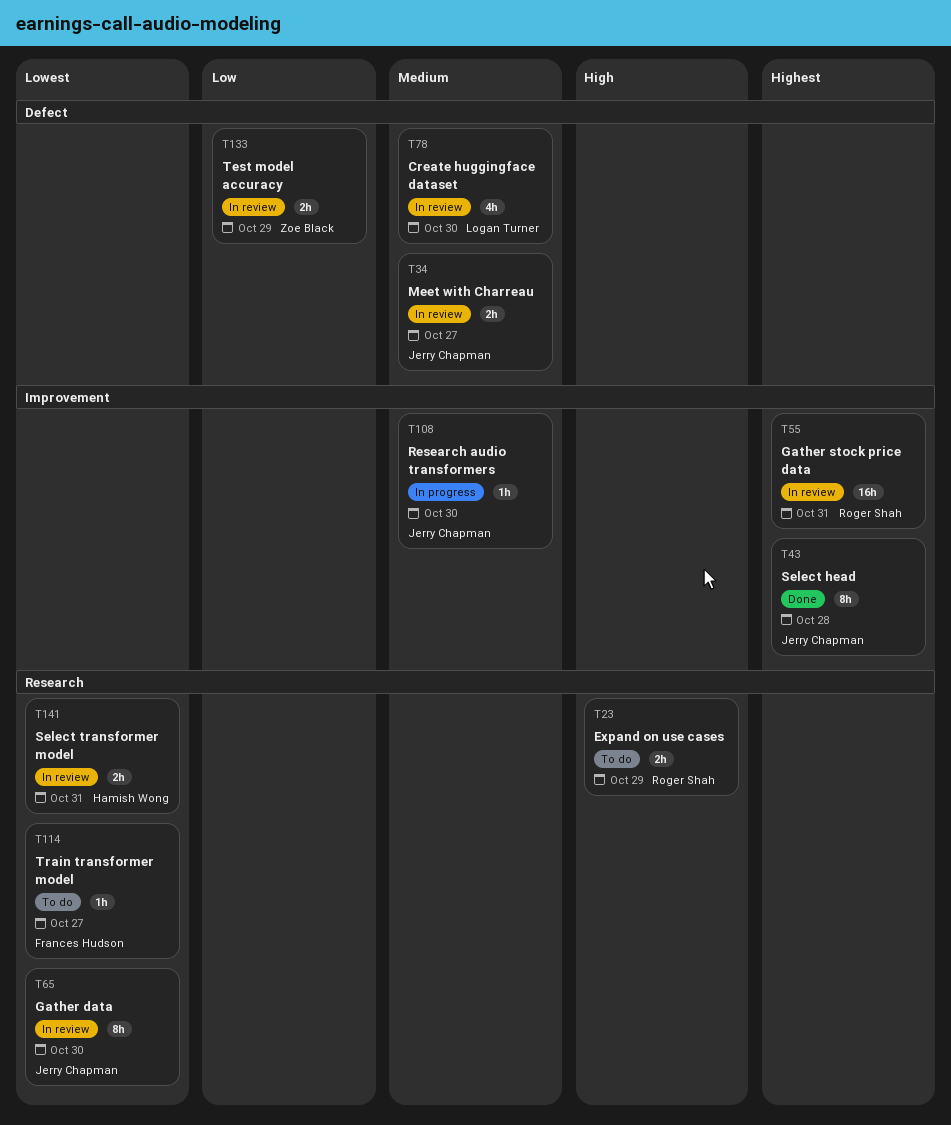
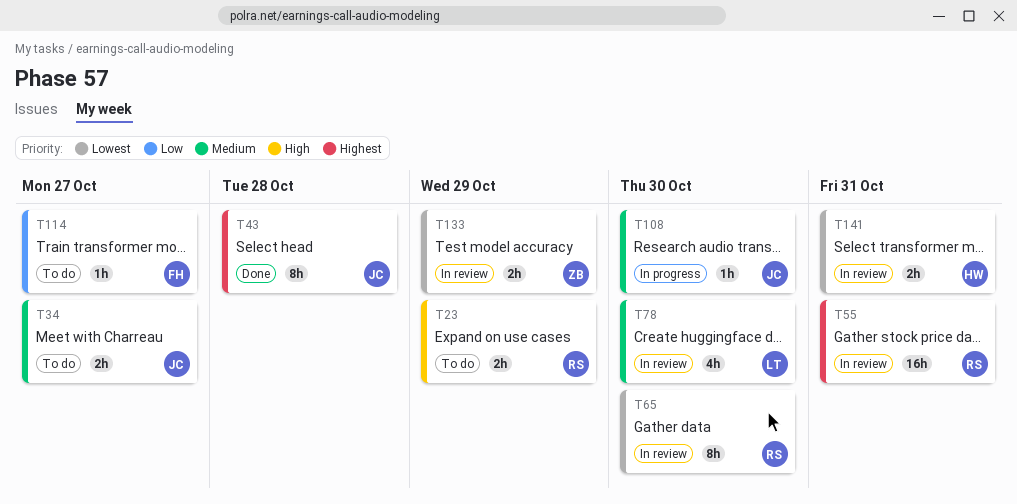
T34, status: In review -> To do
T65, owner: Jerry Chapman -> Roger Shah
T114, priority: Lowest -> Low
T133, priority: Low -> Lowest

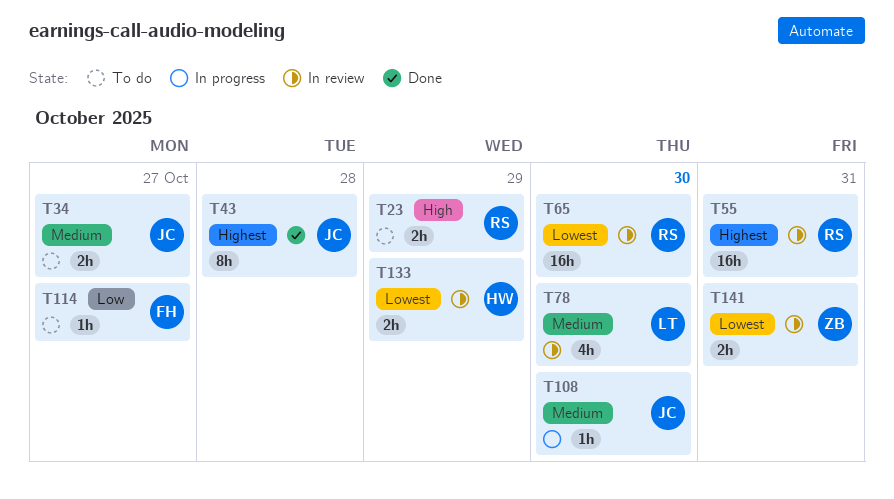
T65, estimate: 8h -> 16h
T133, owner: ZB -> HW
T141, owner: HW -> ZB

